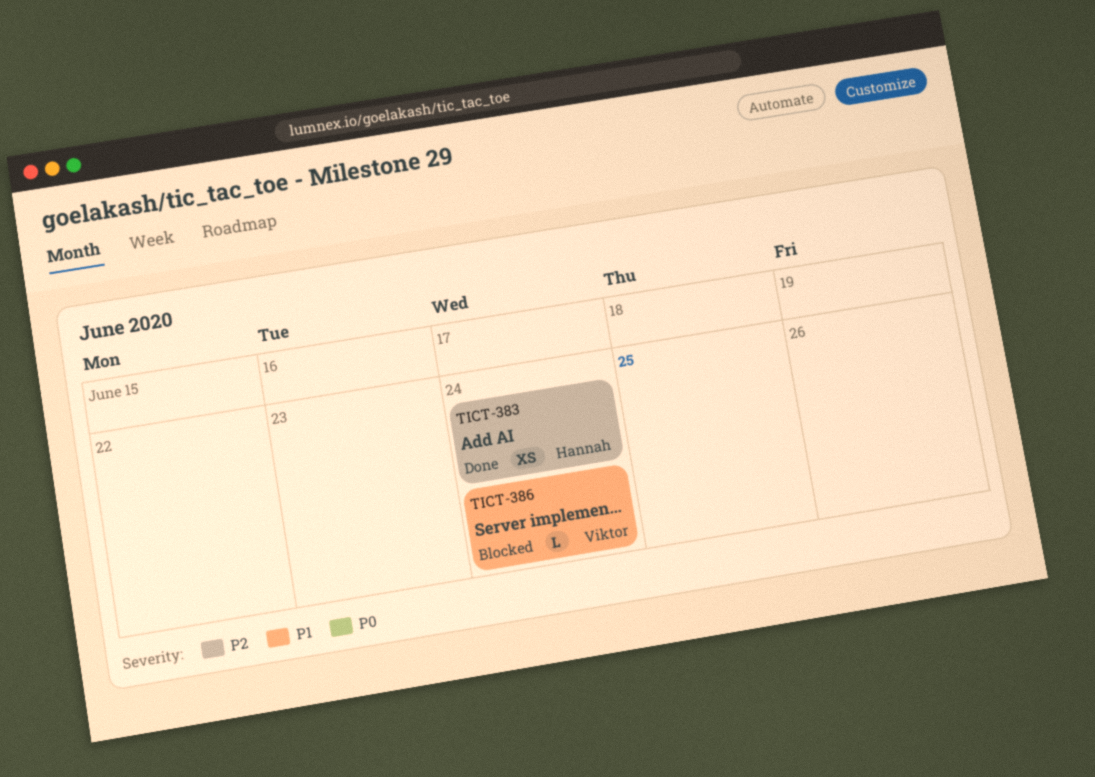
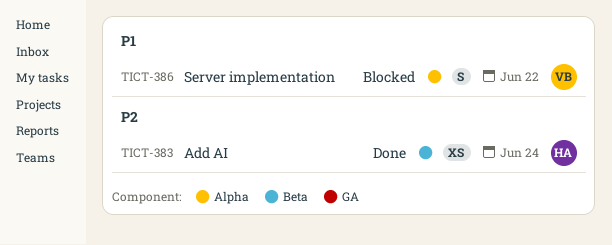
TICT-386, estimate: L -> S
TICT-386, due: Jun 24 -> Jun 22

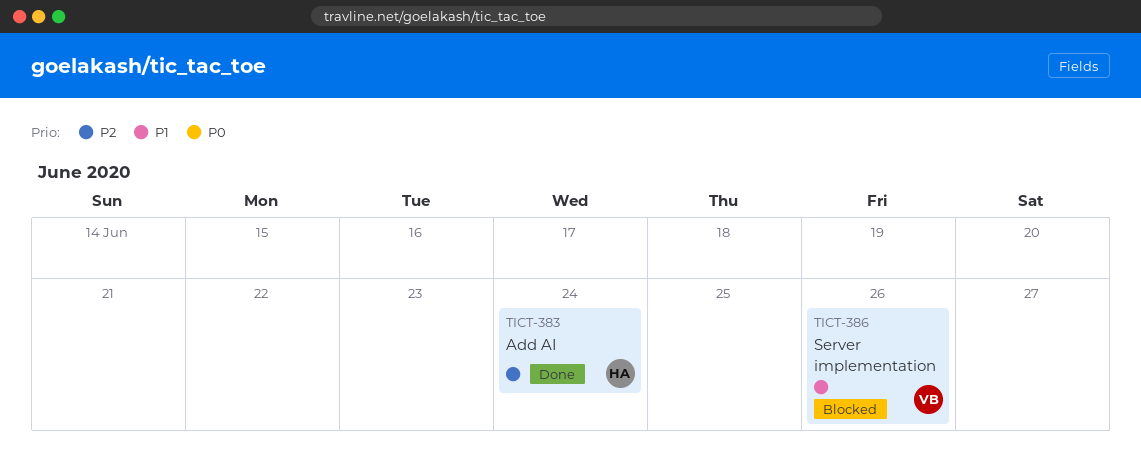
TICT-386, due: Jun 22 -> Jun 26

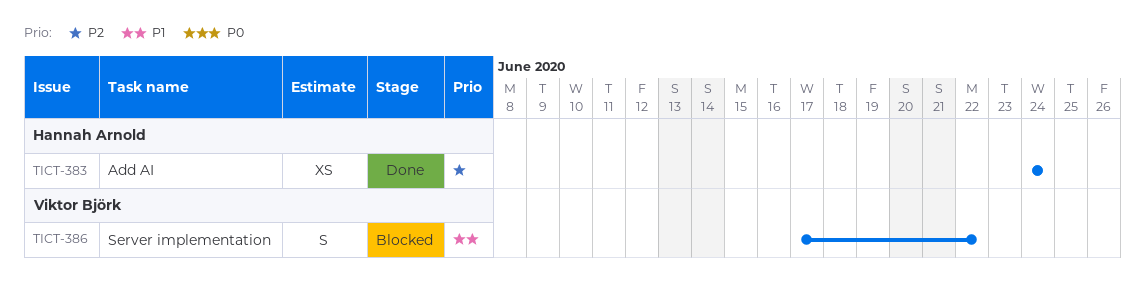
TICT-386, due: Jun 26 -> Jun 22

